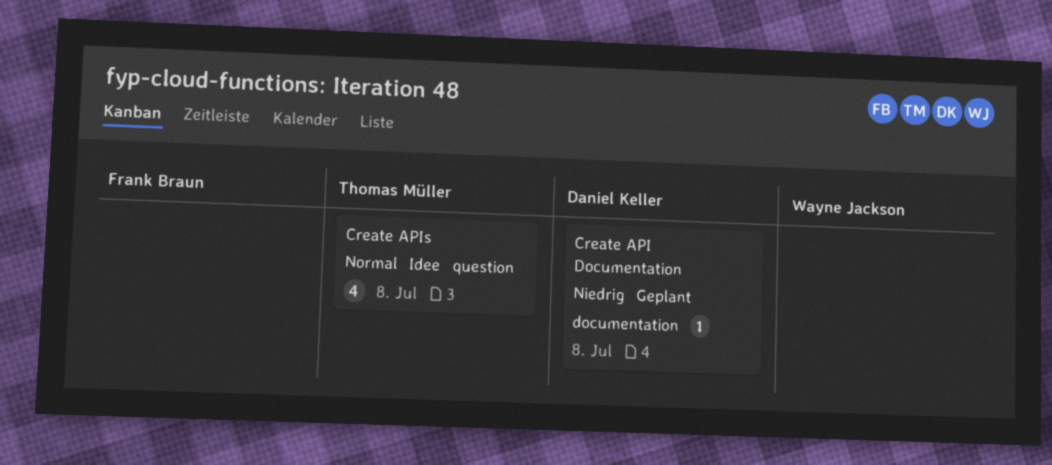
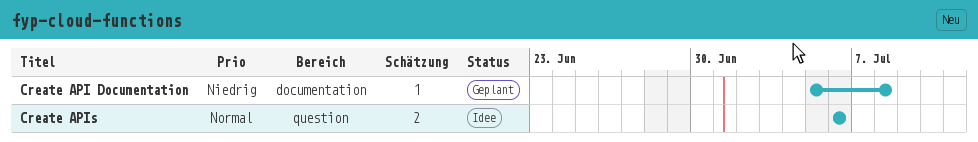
Create APIs, estimate: 4 -> 2
Create APIs, due: Jul 8 -> Jul 6

